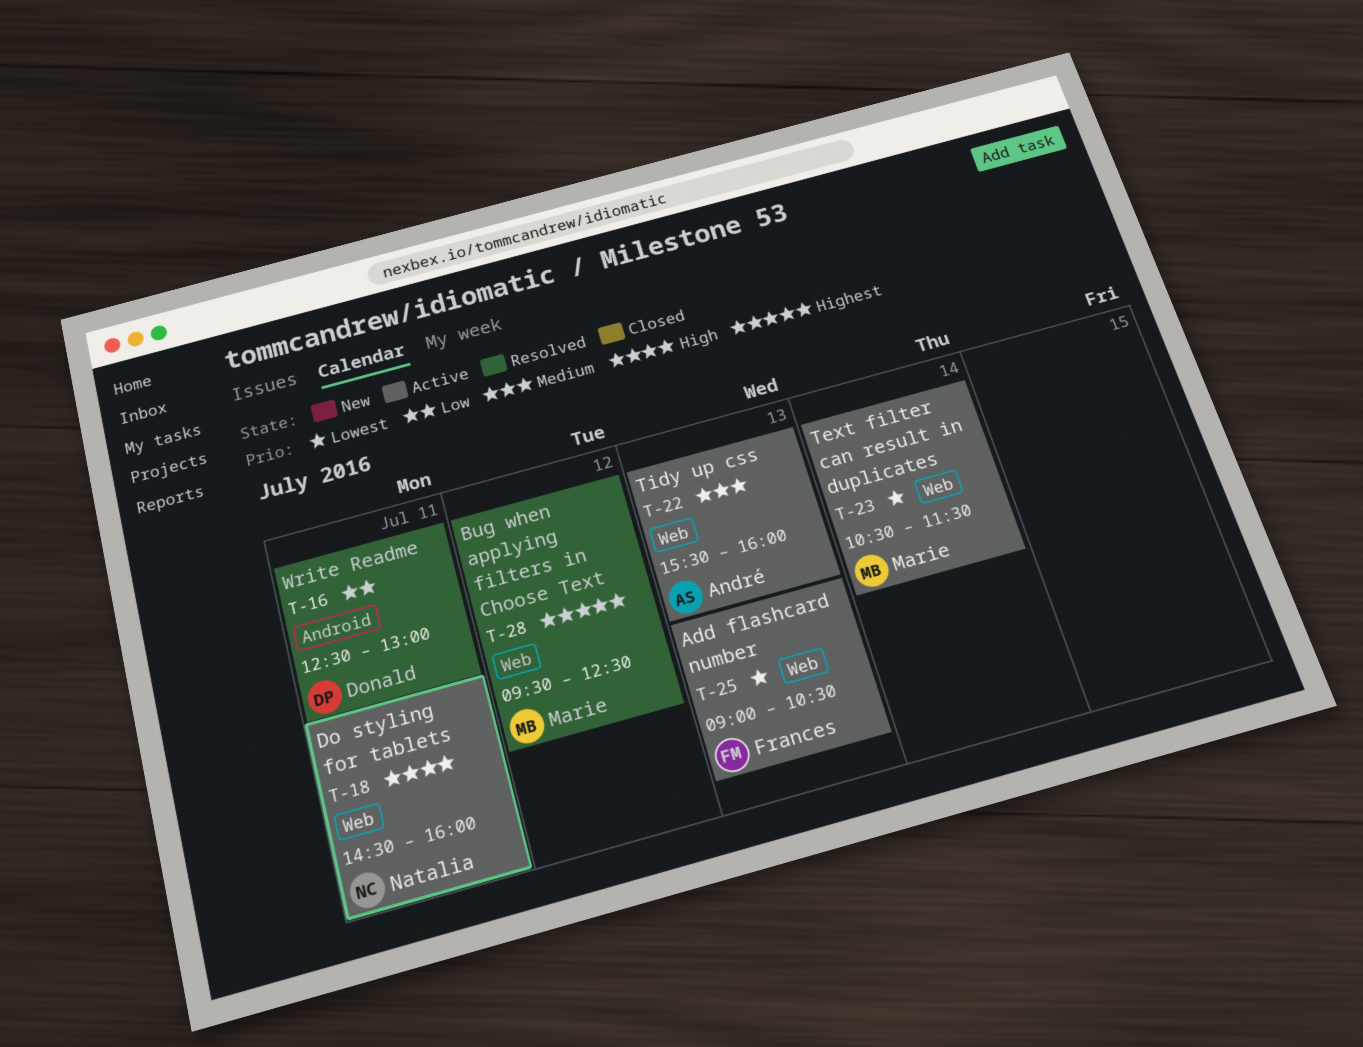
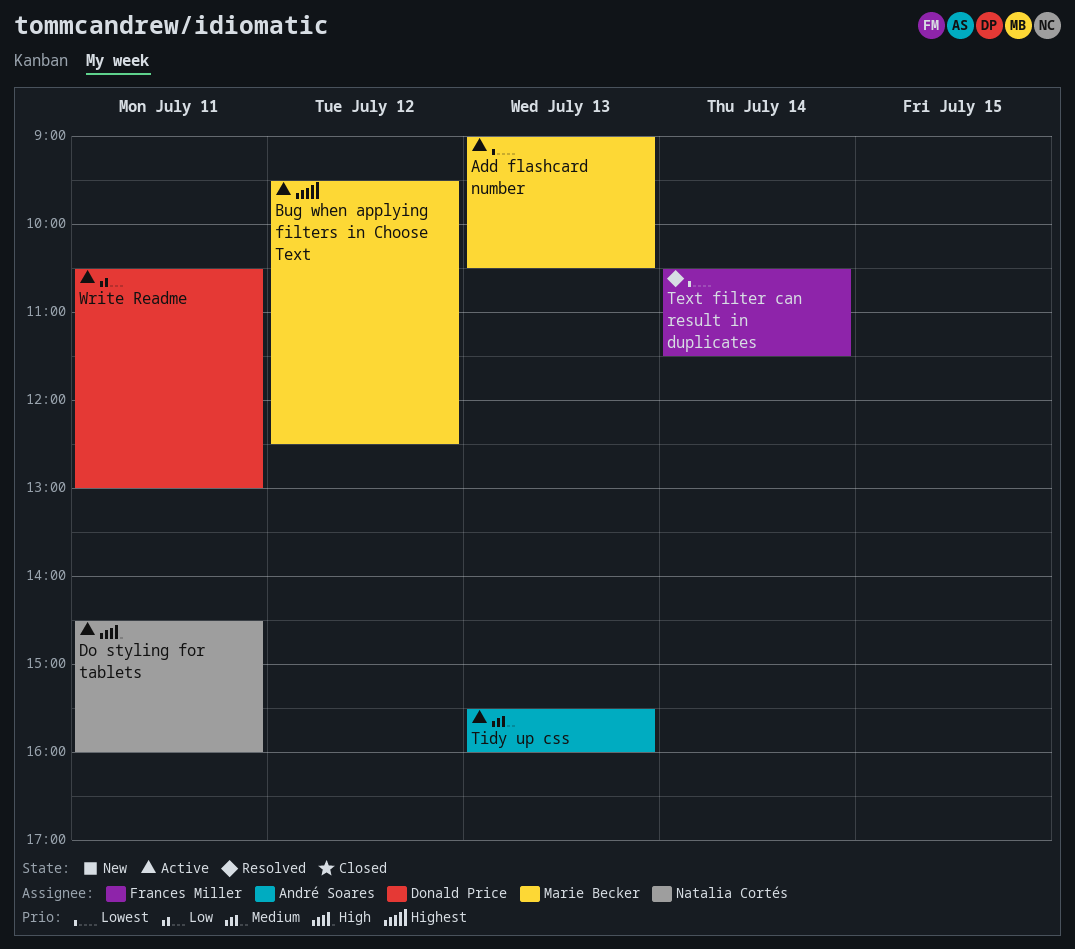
Add flashcard number, owner: Frances Miller -> Marie Becker
Bug when applying filters in Choose Text, status: Resolved -> Active
Text filter can result in duplicates, status: Active -> Resolved
Text filter can result in duplicates, owner: Marie Becker -> Frances Miller
Write Readme, status: Resolved -> Active
Write Readme, begins: 12:30 -> 10:30

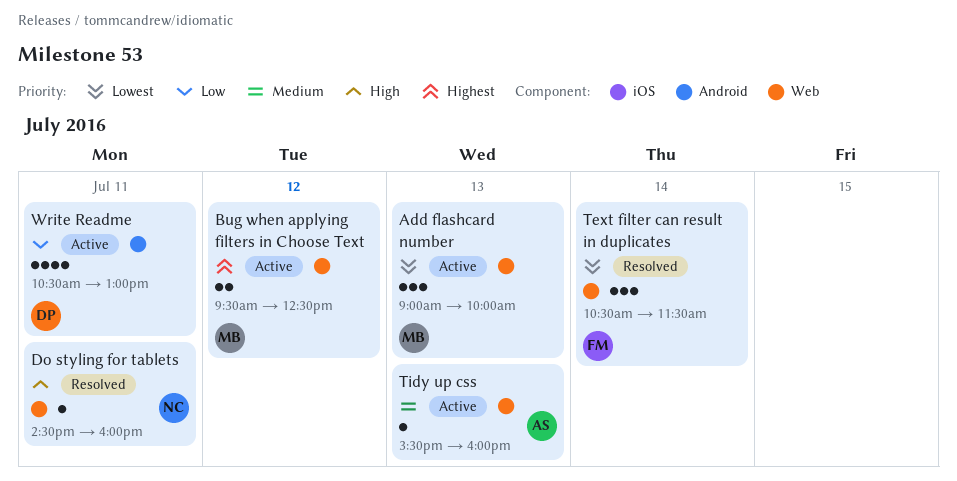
Add flashcard number, ends: 10:30 -> 10:00
Do styling for tablets, status: Active -> Resolved

